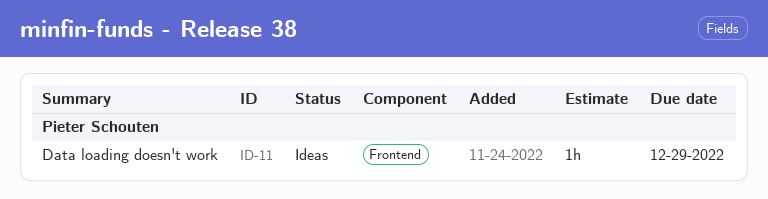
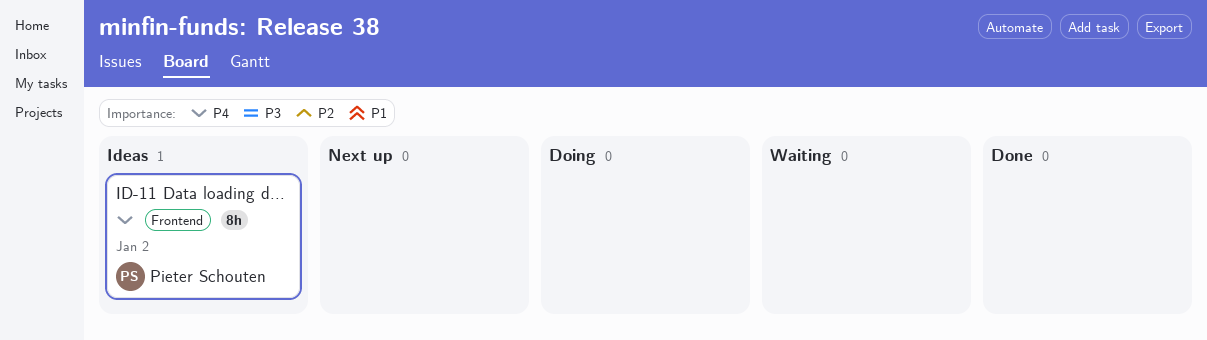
ID-11, estimate: 1h -> 8h
ID-11, due: Dec 29 -> Jan 2

